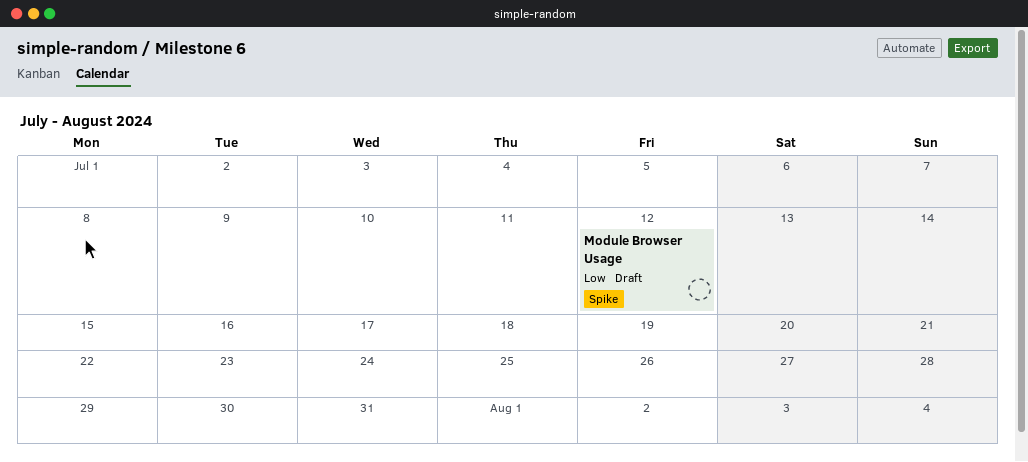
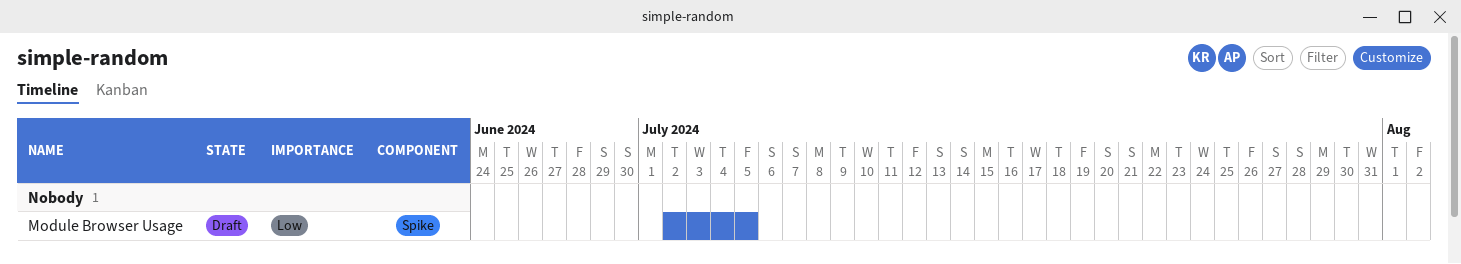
Module Browser Usage, due: Jul 12 -> Jul 5

